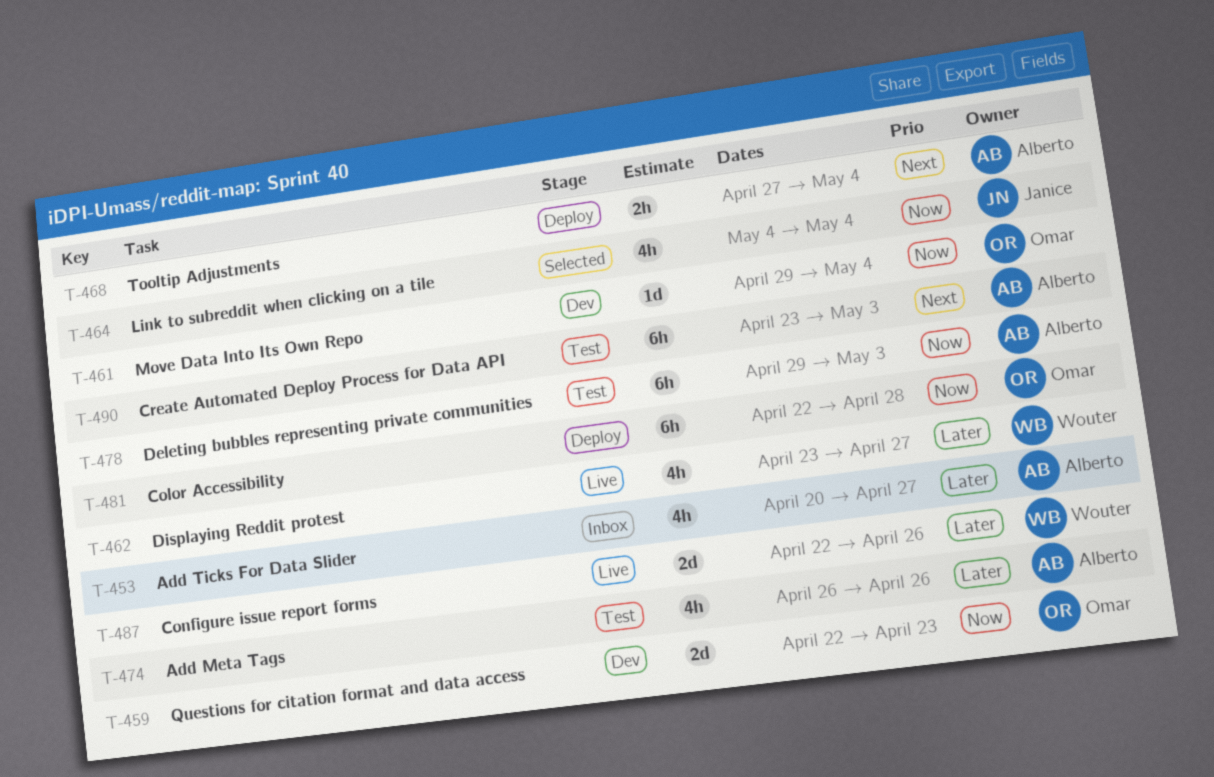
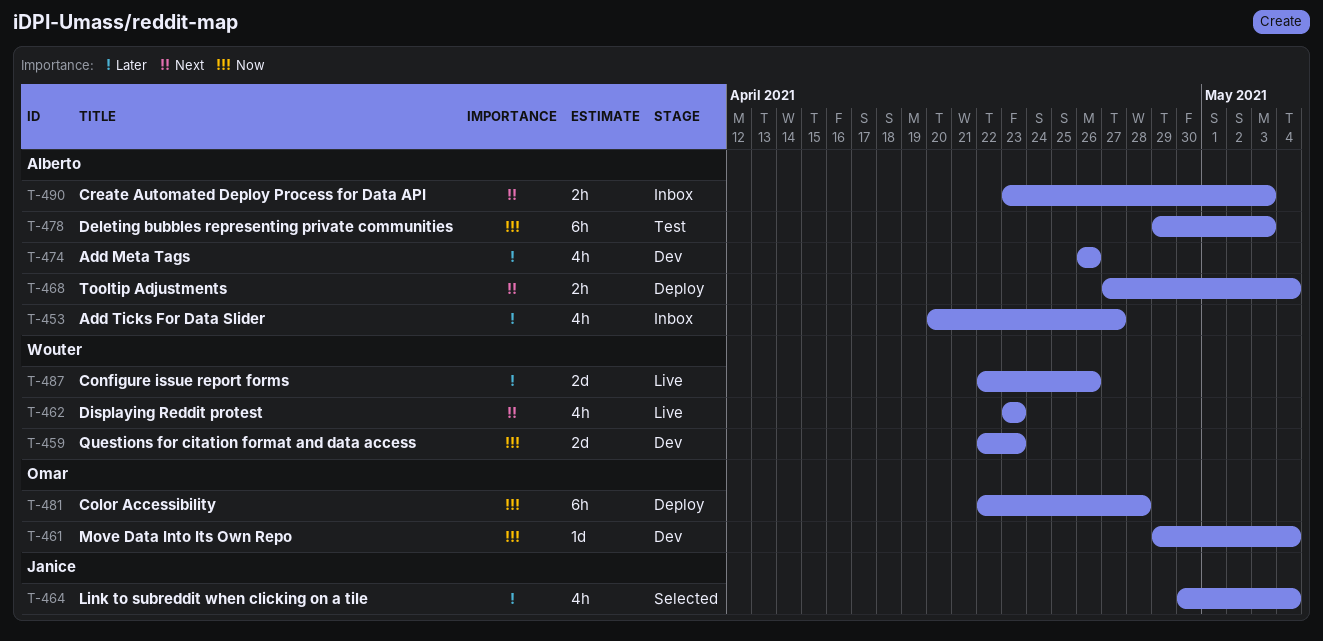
T-459, owner: Omar -> Wouter
T-462, priority: Later -> Next
T-462, due: Apr 27 -> Apr 23
T-464, priority: Now -> Later
T-464, start: May 4 -> Apr 30
T-474, status: Test -> Dev
T-490, status: Test -> Inbox
T-490, estimate: 6h -> 2h

